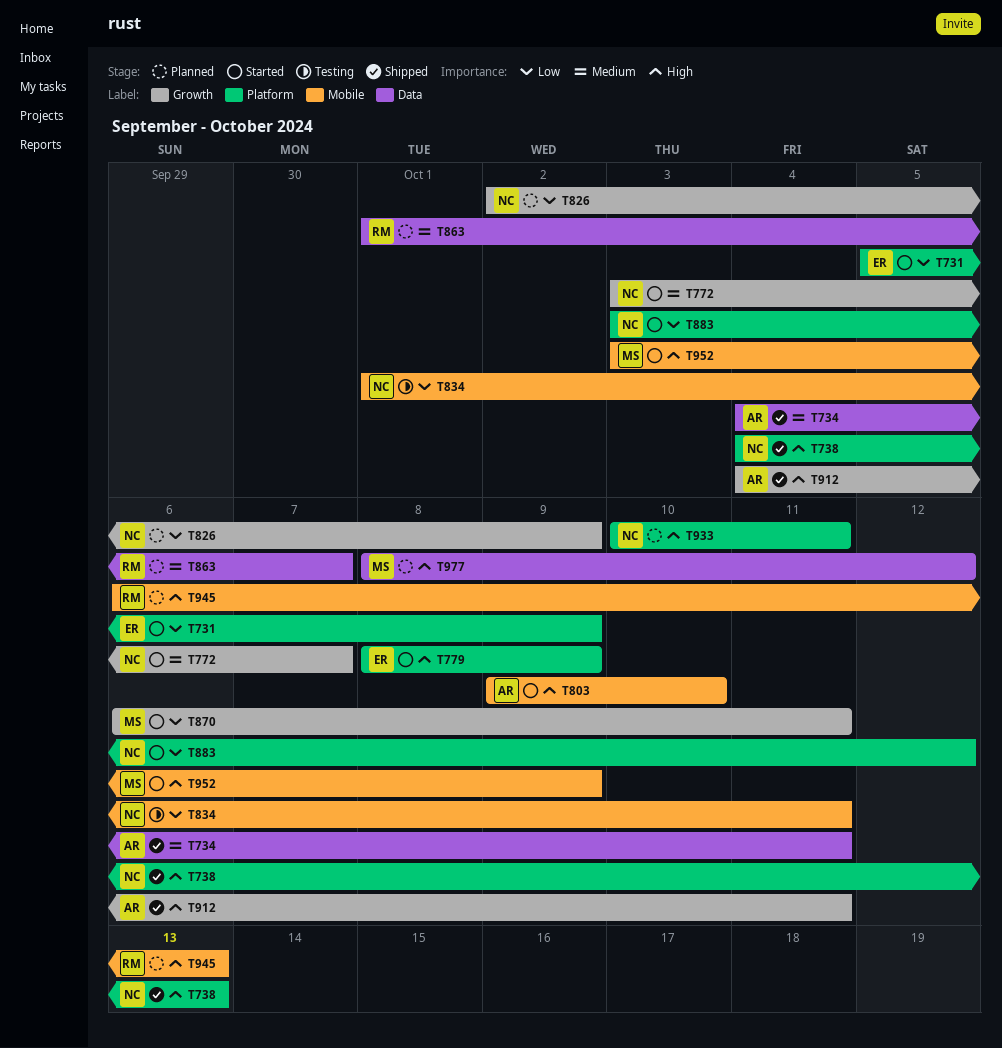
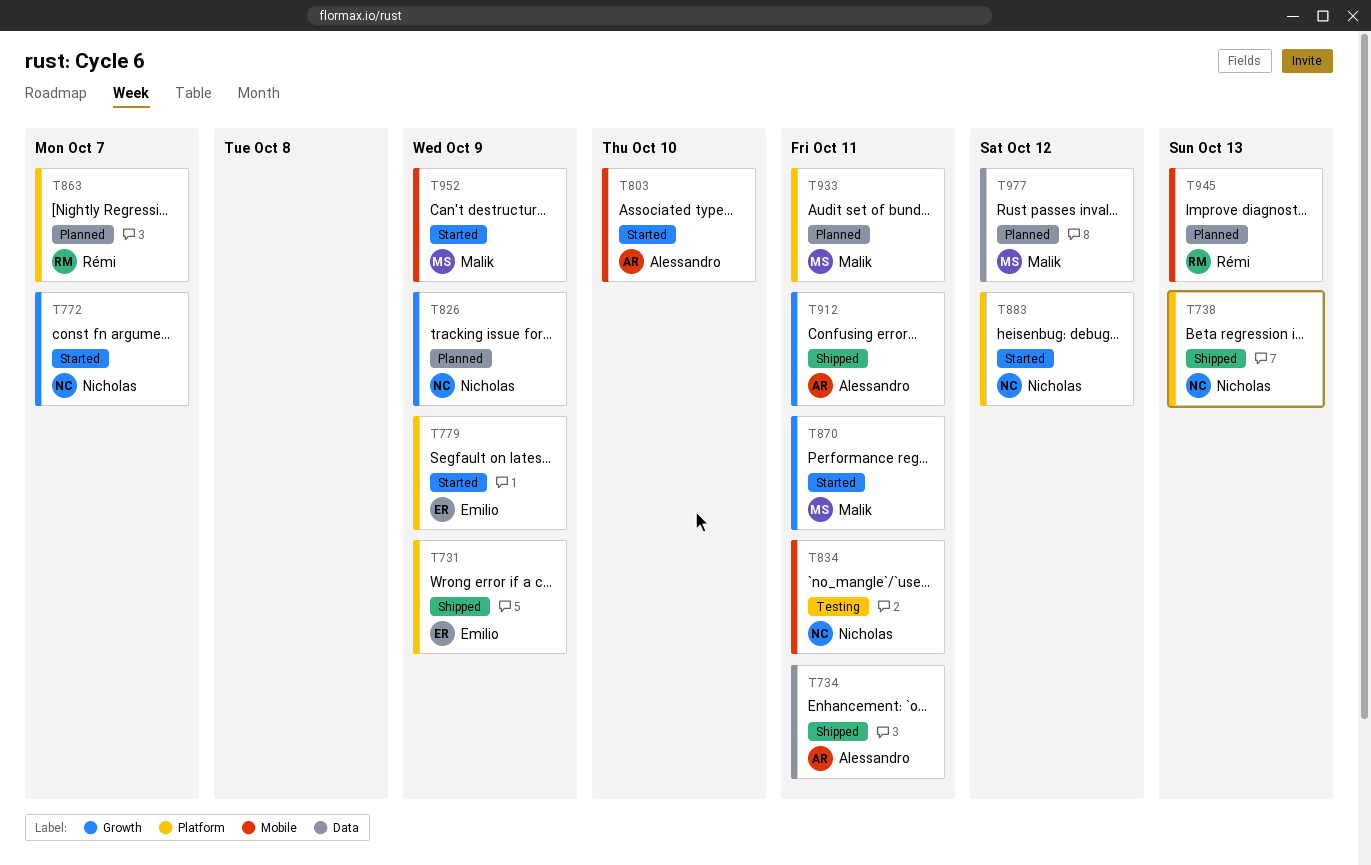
T731, status: Started -> Shipped
T863, label: Data -> Platform
T933, owner: Nicholas -> Malik

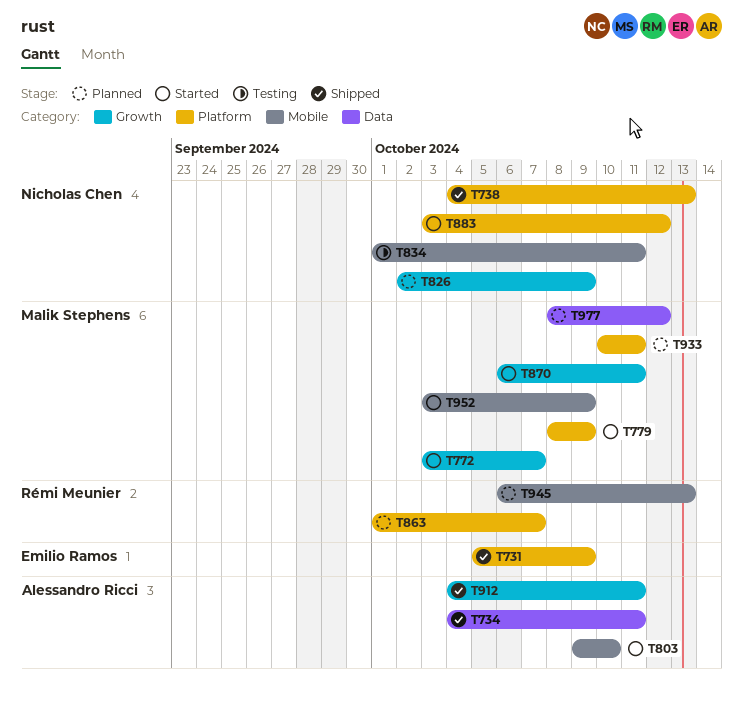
T772, owner: Nicholas Chen -> Malik Stephens
T779, owner: Emilio Ramos -> Malik Stephens

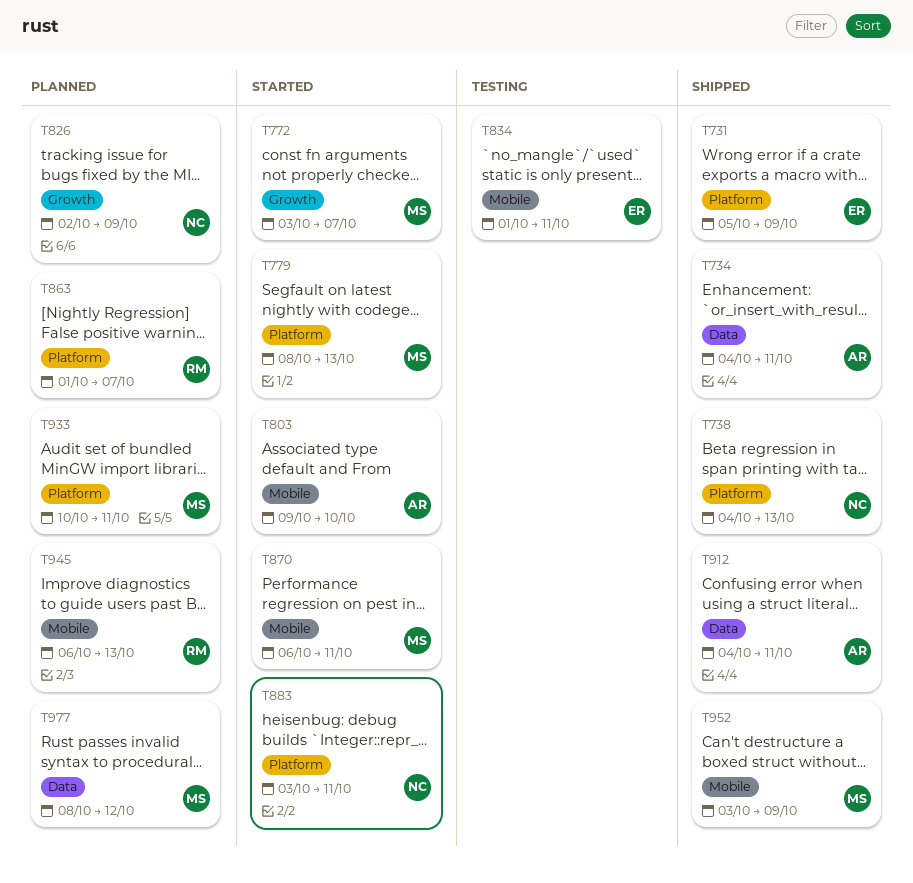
T779, due: Oct 9 -> Oct 13
T834, owner: Nicholas Chen -> Emilio Ramos
T870, label: Growth -> Mobile
T883, due: Oct 12 -> Oct 11
T912, label: Growth -> Data
T952, status: Started -> Shipped

